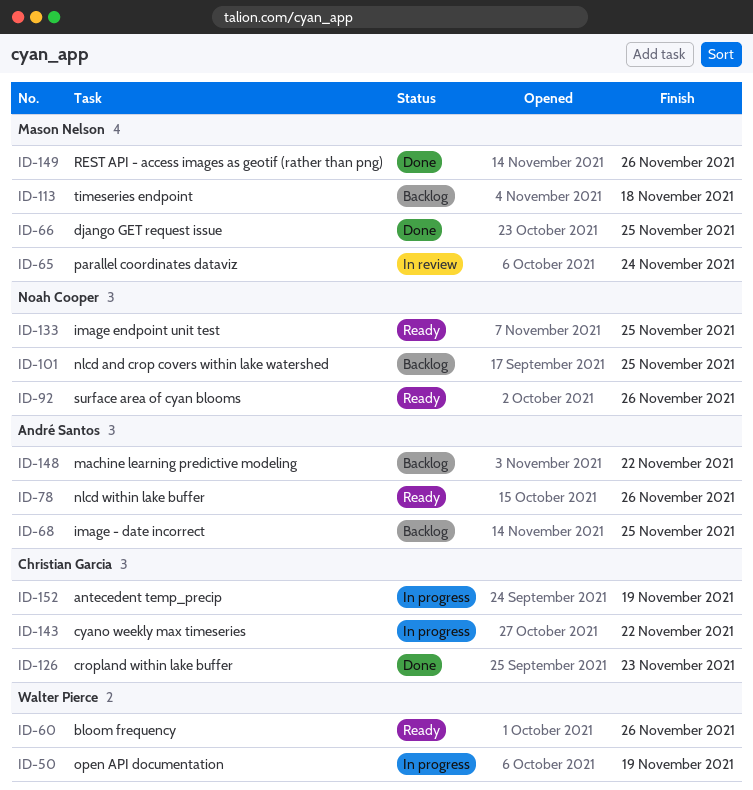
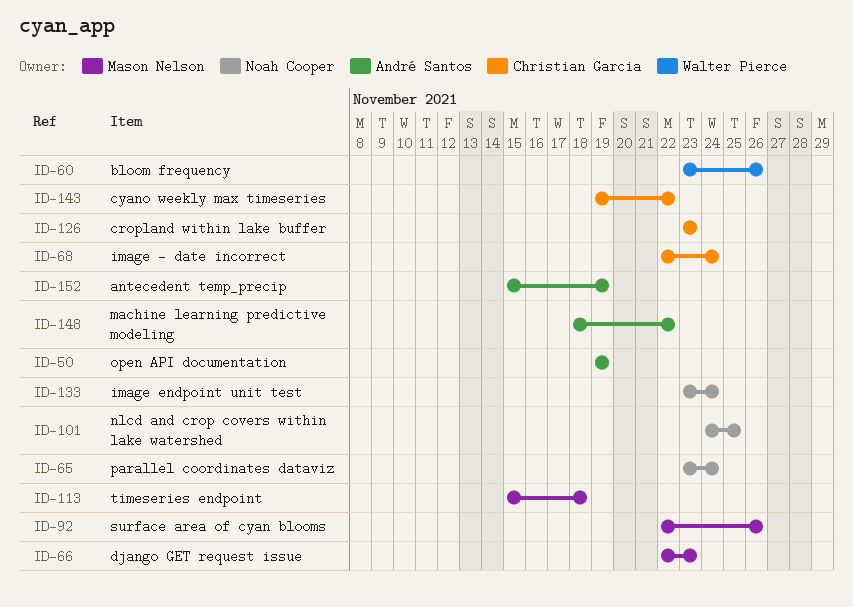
ID-50, owner: Walter Pierce -> André Santos
ID-65, owner: Mason Nelson -> Noah Cooper
ID-66, due: Nov 25 -> Nov 23
ID-68, owner: André Santos -> Christian Garcia
ID-68, due: Nov 25 -> Nov 24
ID-78: present -> none
ID-92, owner: Noah Cooper -> Mason Nelson
ID-133, due: Nov 25 -> Nov 24
ID-149: present -> none
ID-152, owner: Christian Garcia -> André Santos

